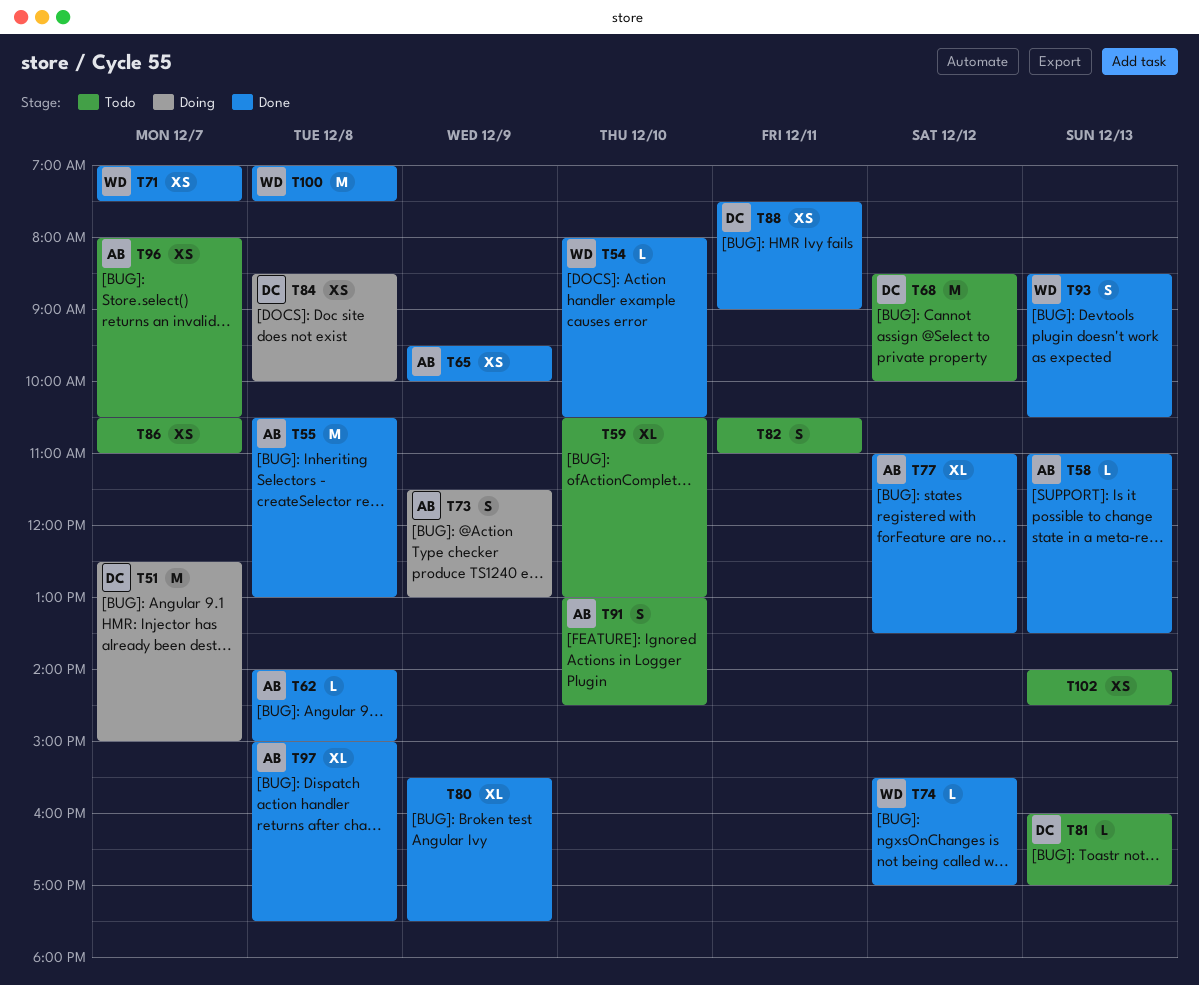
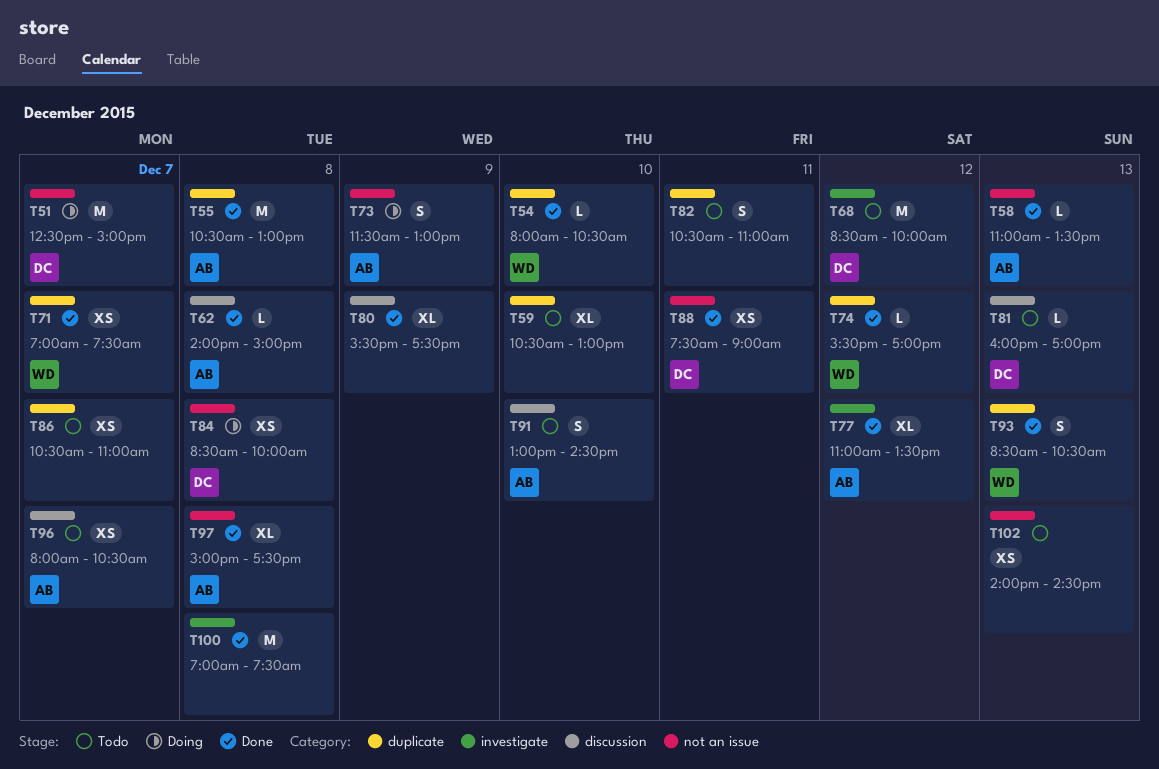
T65: present -> none
T100, owner: WD -> none

